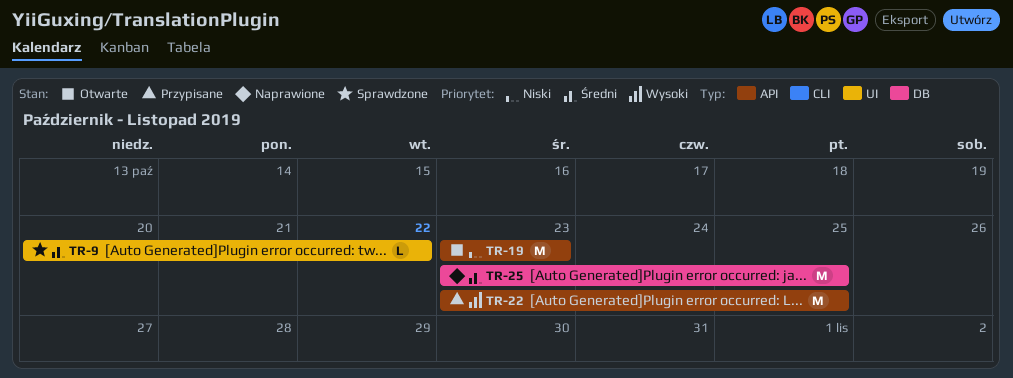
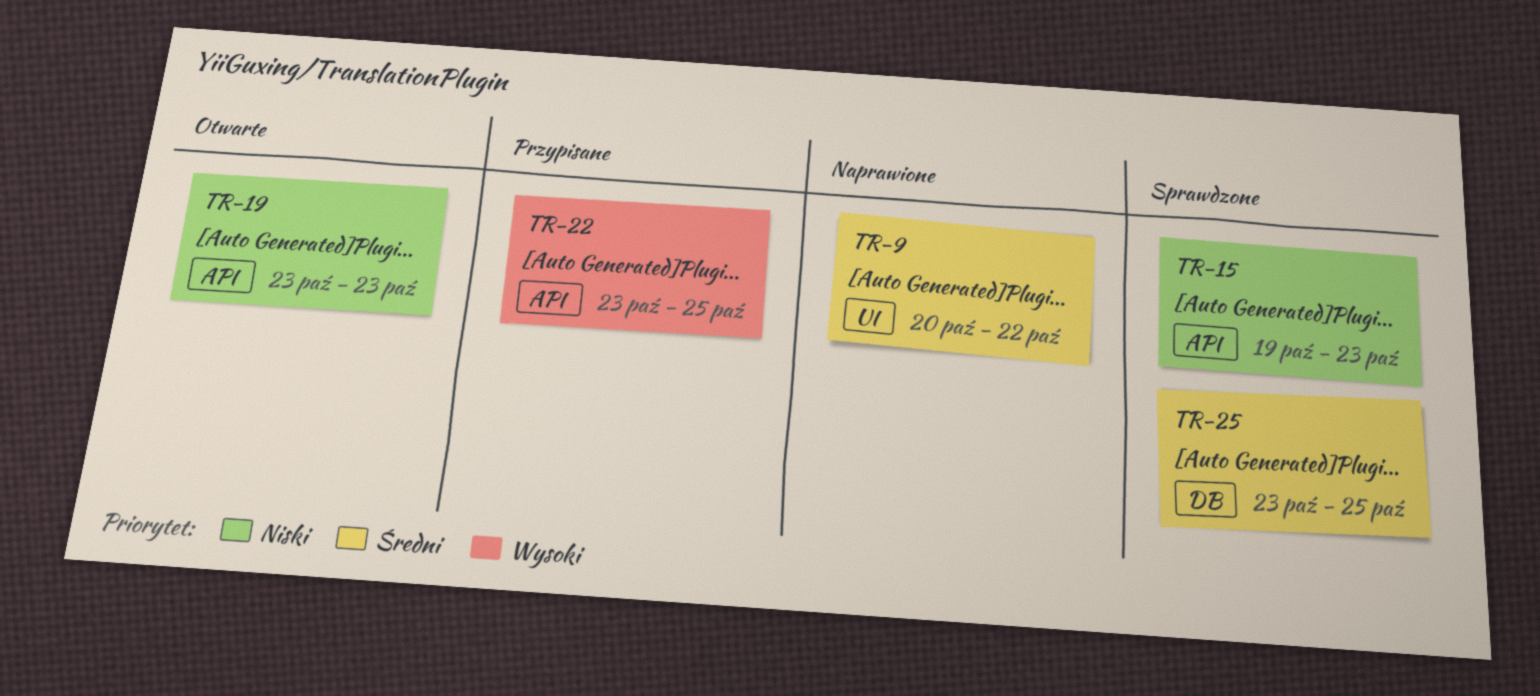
TR-9, status: Sprawdzone -> Naprawione
TR-15: none -> present
TR-25, status: Naprawione -> Sprawdzone

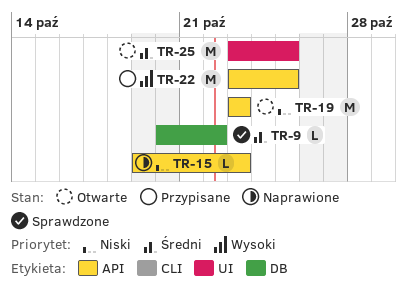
TR-9, status: Naprawione -> Sprawdzone
TR-9, label: UI -> DB
TR-15, status: Sprawdzone -> Naprawione
TR-25, status: Sprawdzone -> Otwarte
TR-25, label: DB -> UI

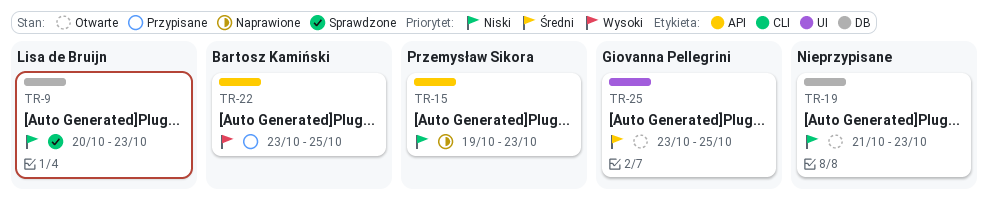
TR-9, priority: Średni -> Niski
TR-9, due: Oct 22 -> Oct 23
TR-19, label: API -> DB
TR-19, start: Oct 23 -> Oct 21

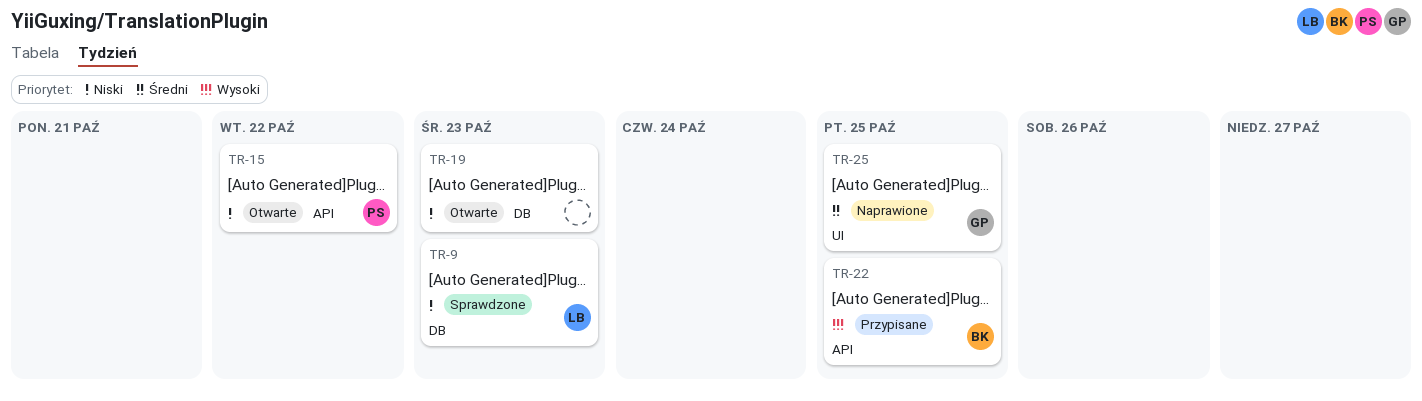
TR-15, status: Naprawione -> Otwarte
TR-15, due: Oct 23 -> Oct 22
TR-25, status: Otwarte -> Naprawione

